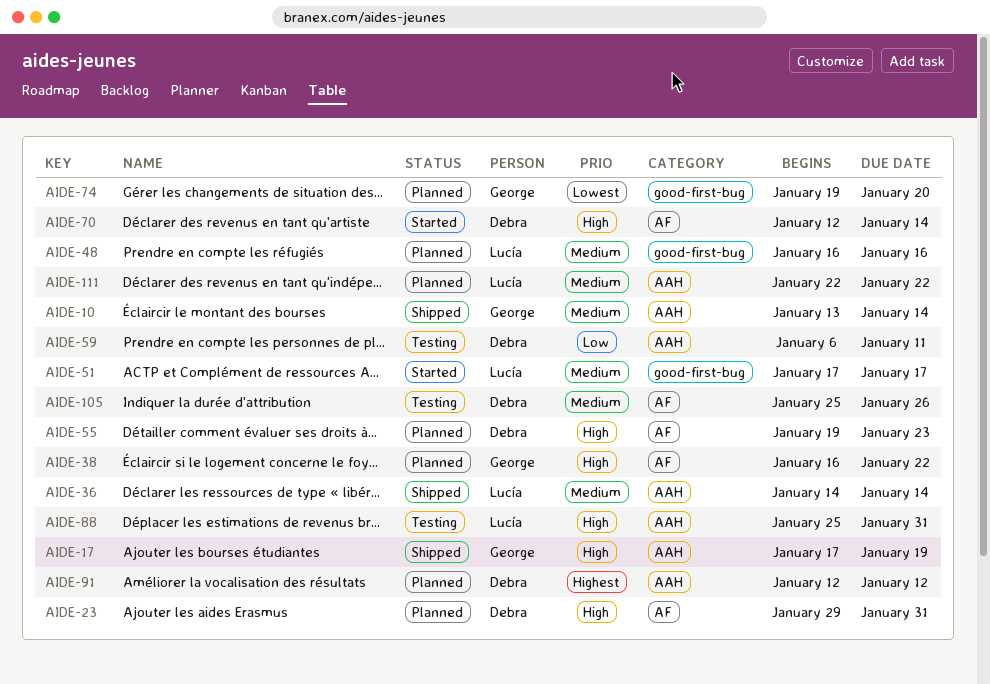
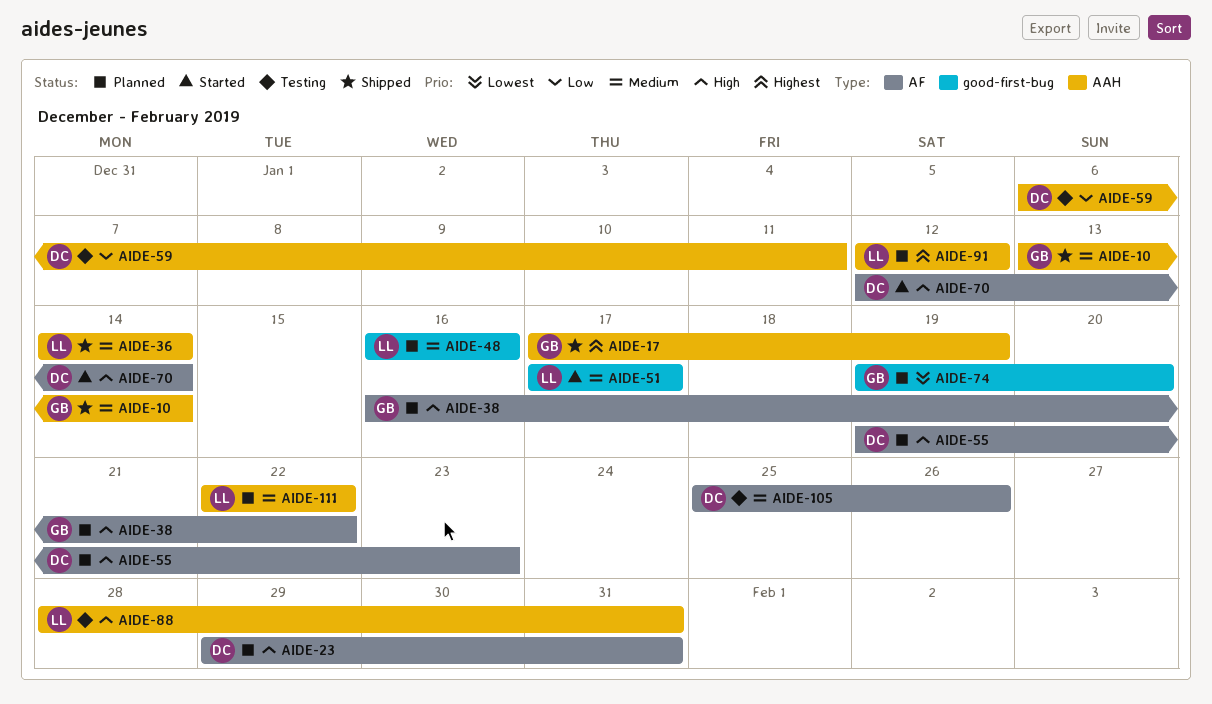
AIDE-17, priority: High -> Highest
AIDE-88, start: Jan 25 -> Jan 28
AIDE-91, owner: Debra -> Lucía

